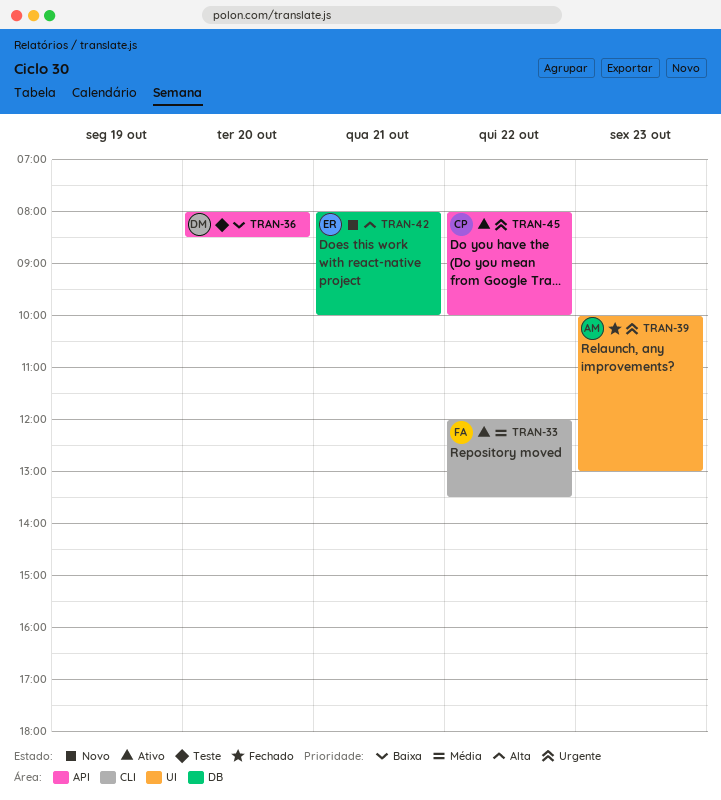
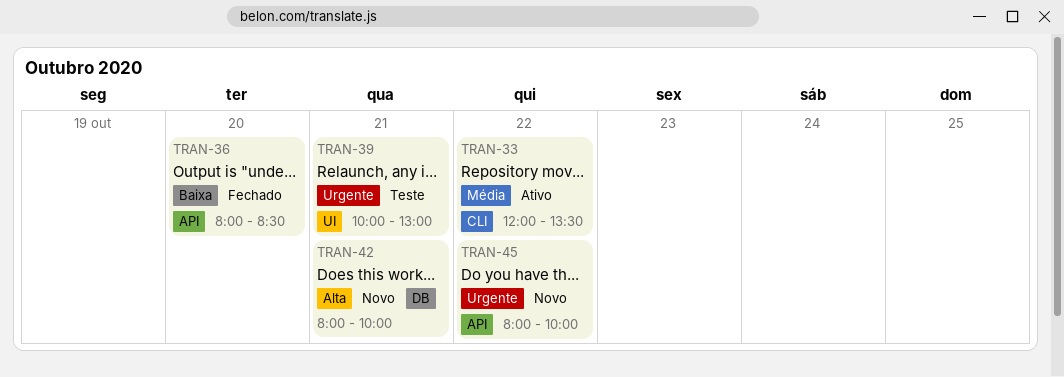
TRAN-36, status: Teste -> Fechado
TRAN-39, status: Fechado -> Teste
TRAN-39, day: Oct 23 -> Oct 21
TRAN-45, status: Ativo -> Novo

